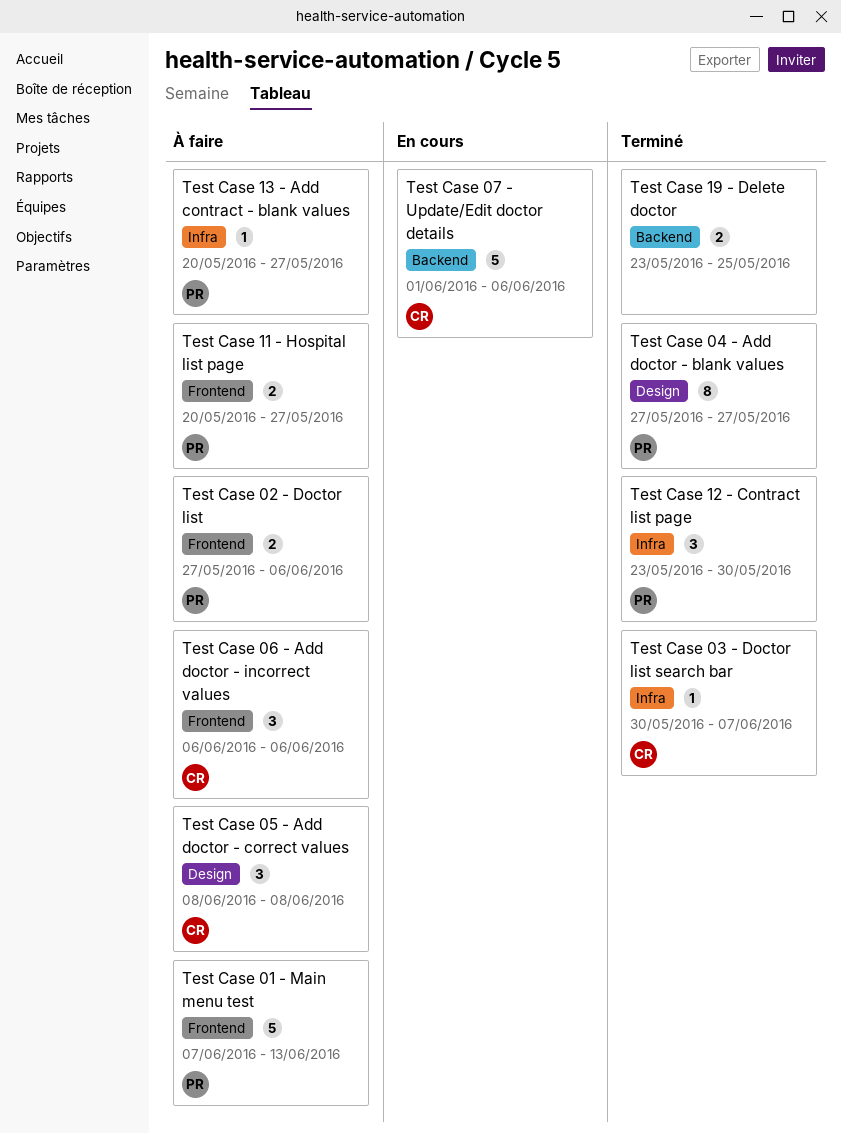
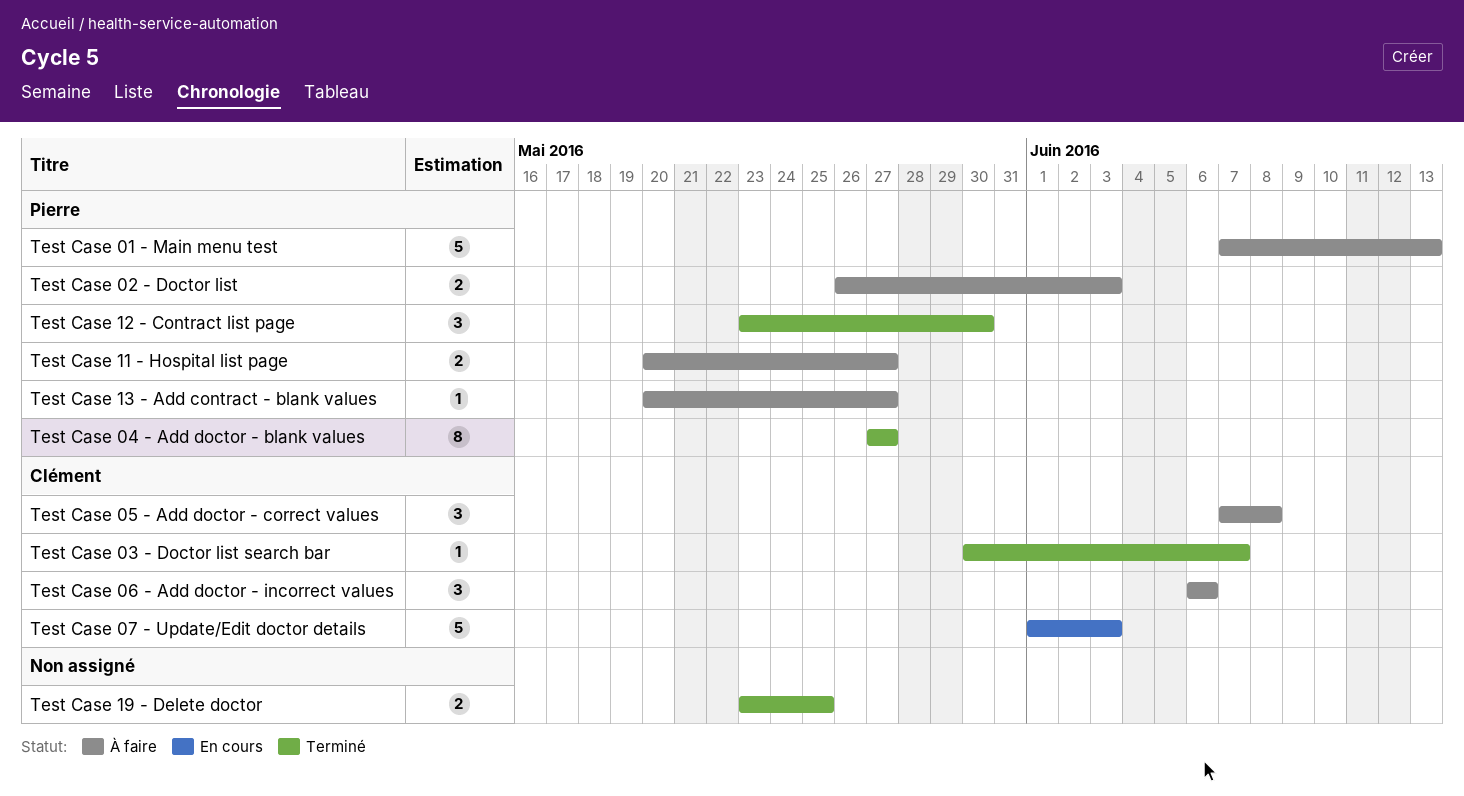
Test Case 02 - Doctor list, start: May 27 -> May 26
Test Case 02 - Doctor list, due: Jun 6 -> Jun 3
Test Case 05 - Add doctor - correct values, start: Jun 8 -> Jun 7
Test Case 07 - Update/Edit doctor details, due: Jun 6 -> Jun 3

